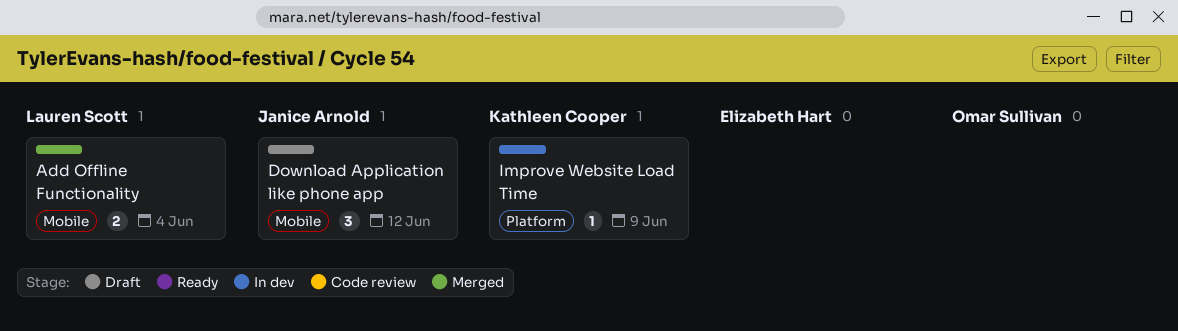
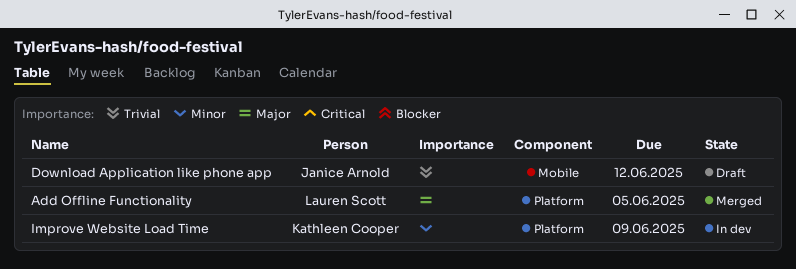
Add Offline Functionality, label: Mobile -> Platform
Add Offline Functionality, due: Jun 4 -> Jun 5

